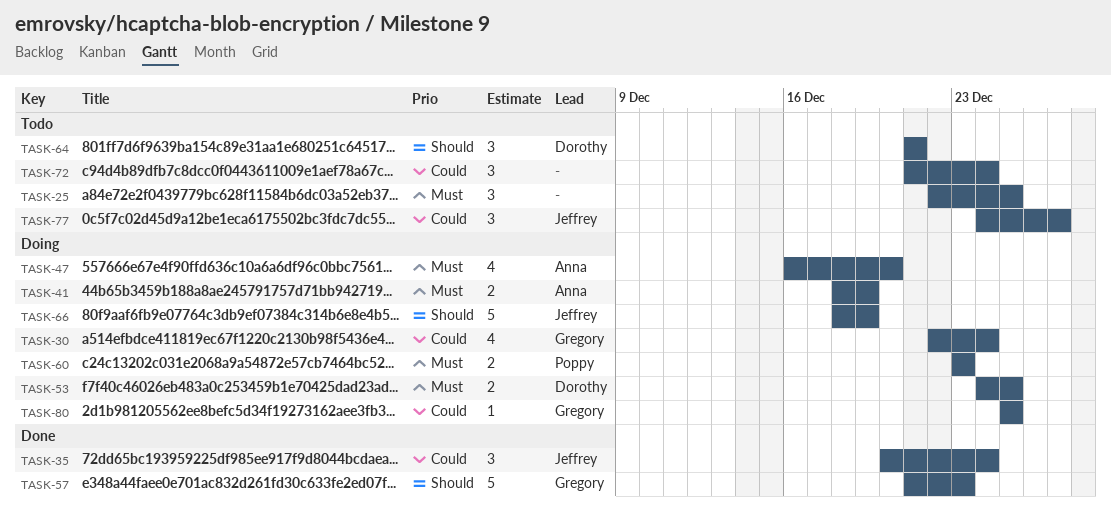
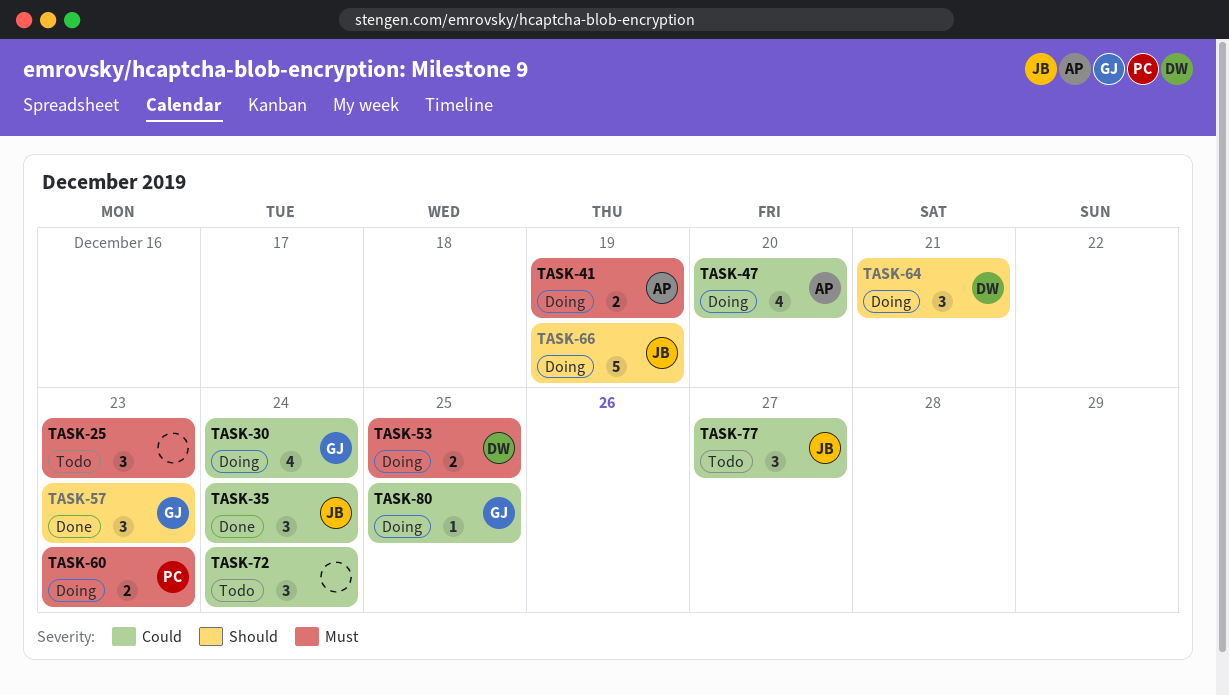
TASK-25, due: Dec 25 -> Dec 23
TASK-47, priority: Must -> Could
TASK-57, estimate: 5 -> 3
TASK-64, status: Todo -> Doing

